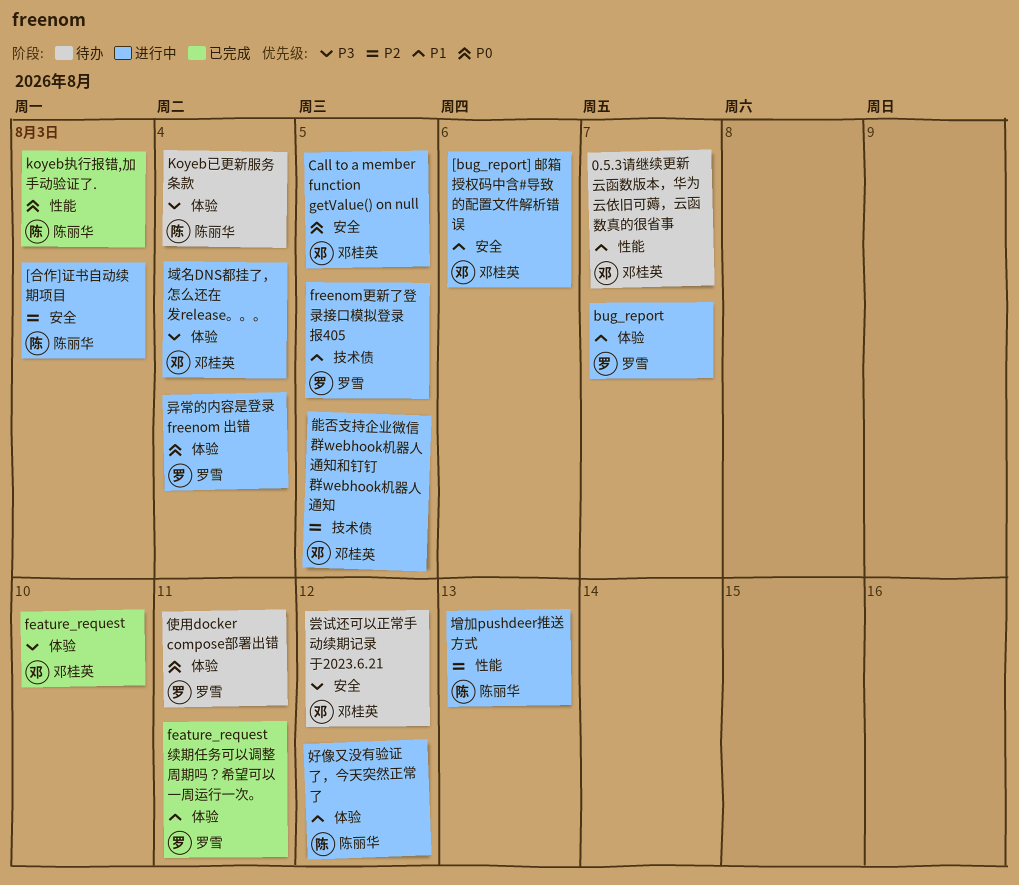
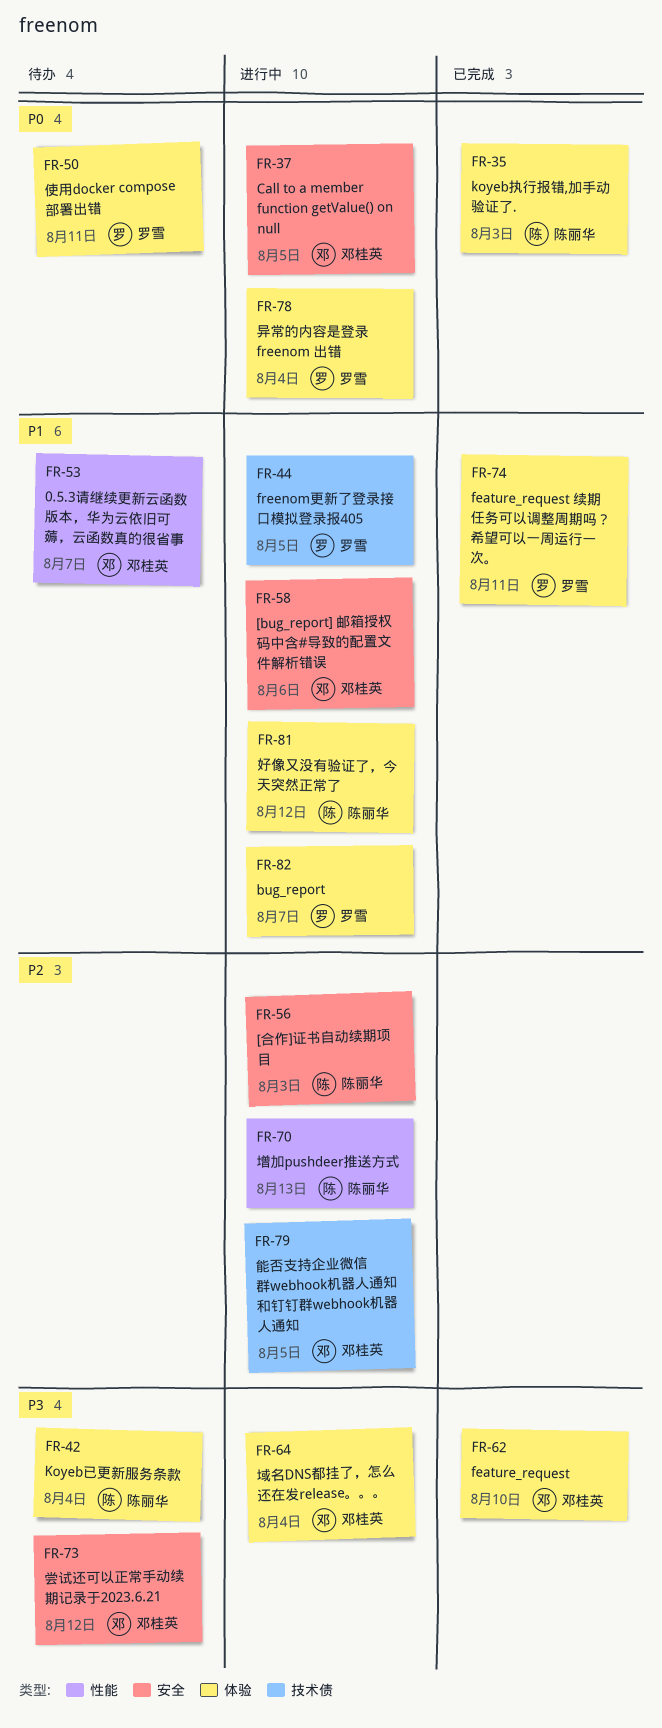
koyeb执行报错,加手动验证了., label: 性能 -> 体验

